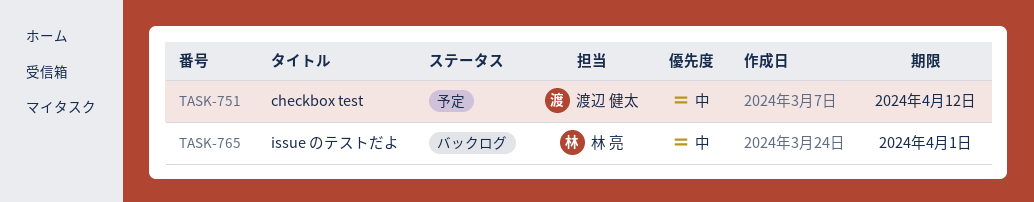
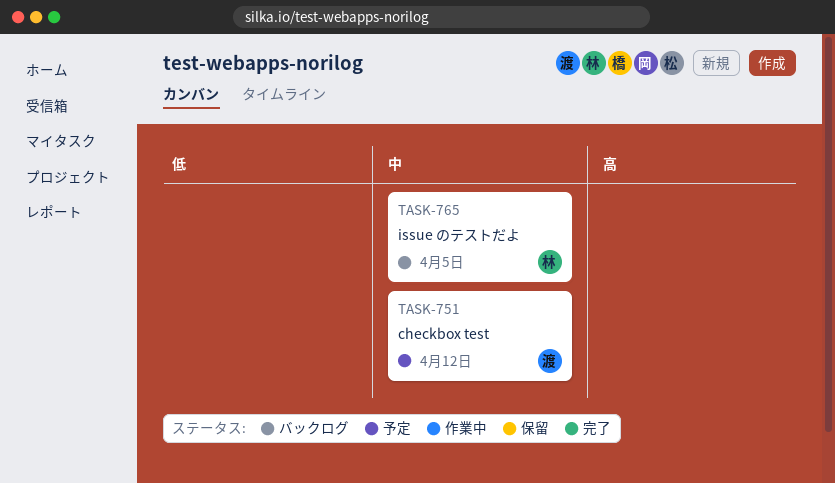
TASK-765, due: Apr 1 -> Apr 5

